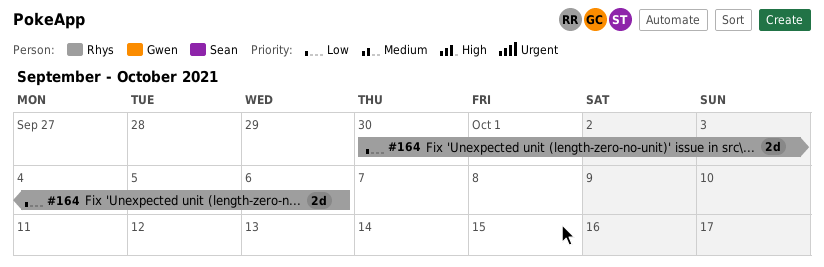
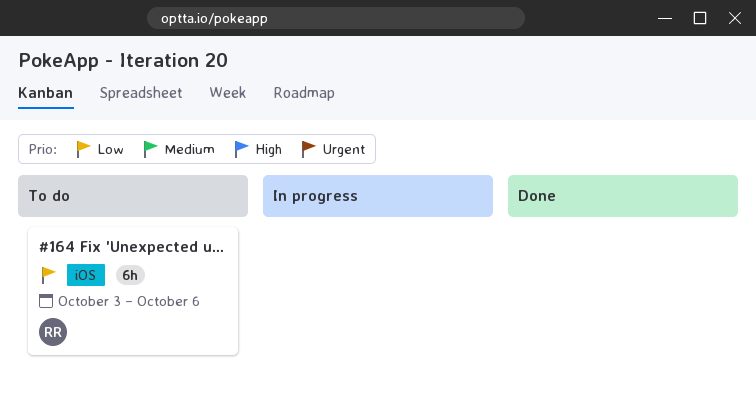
#164, estimate: 2d -> 6h
#164, start: Sep 30 -> Oct 3

